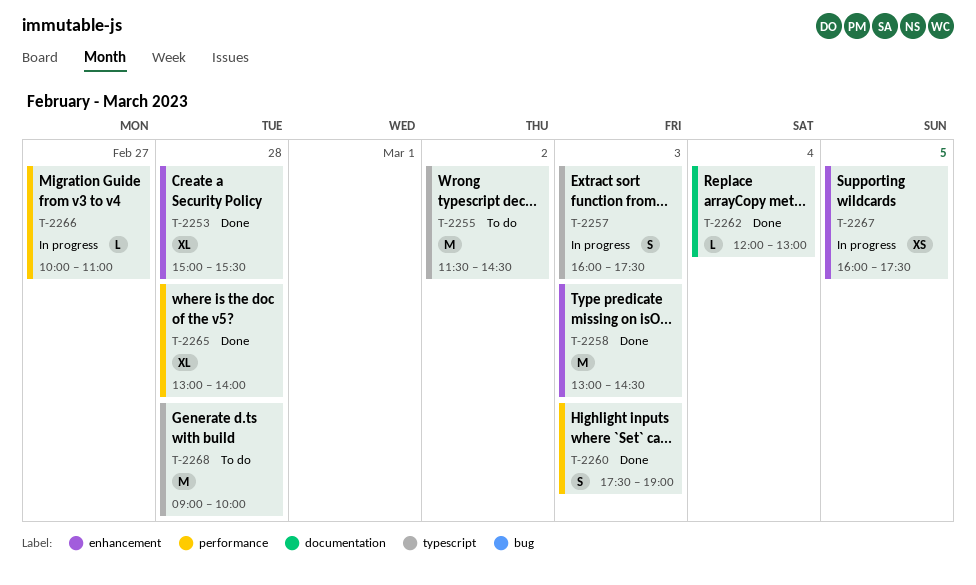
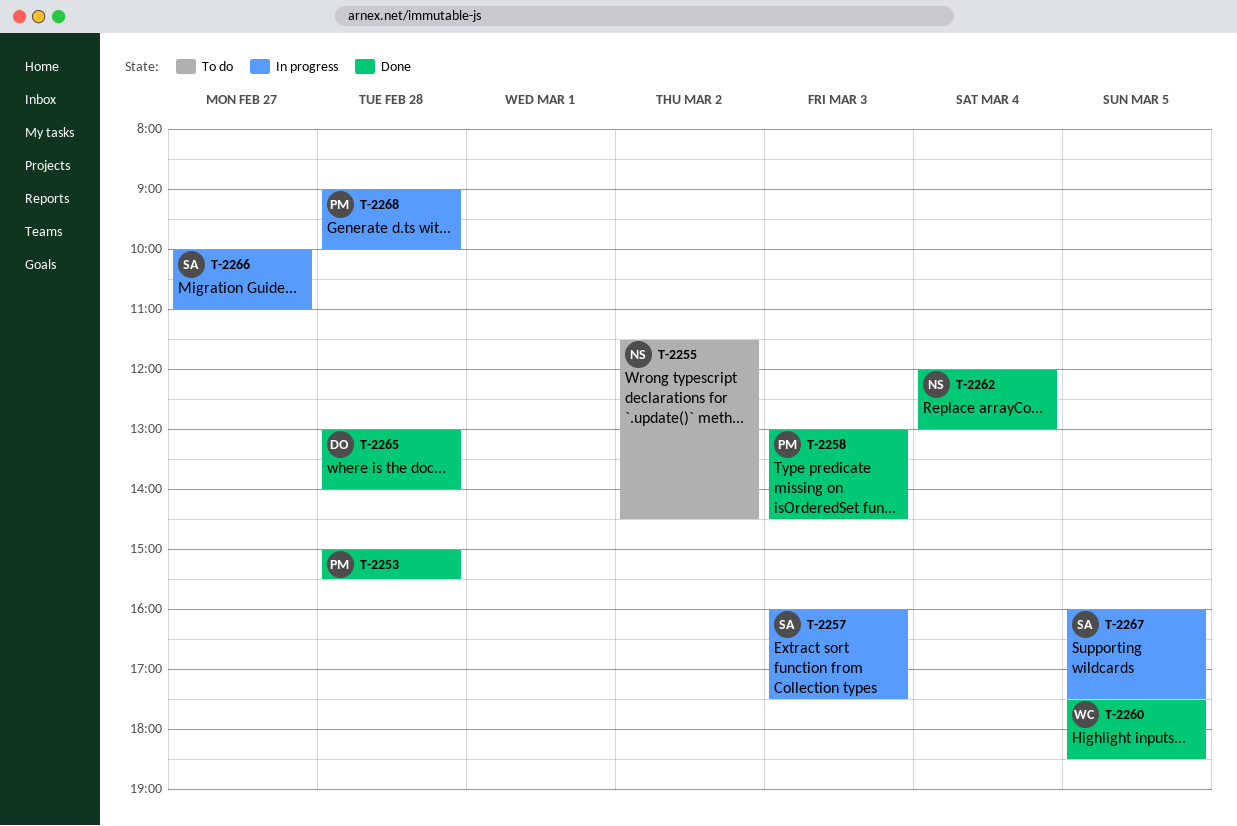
T-2260, day: Mar 3 -> Mar 5
T-2260, ends: 19:00 -> 18:30
T-2268, status: To do -> In progress

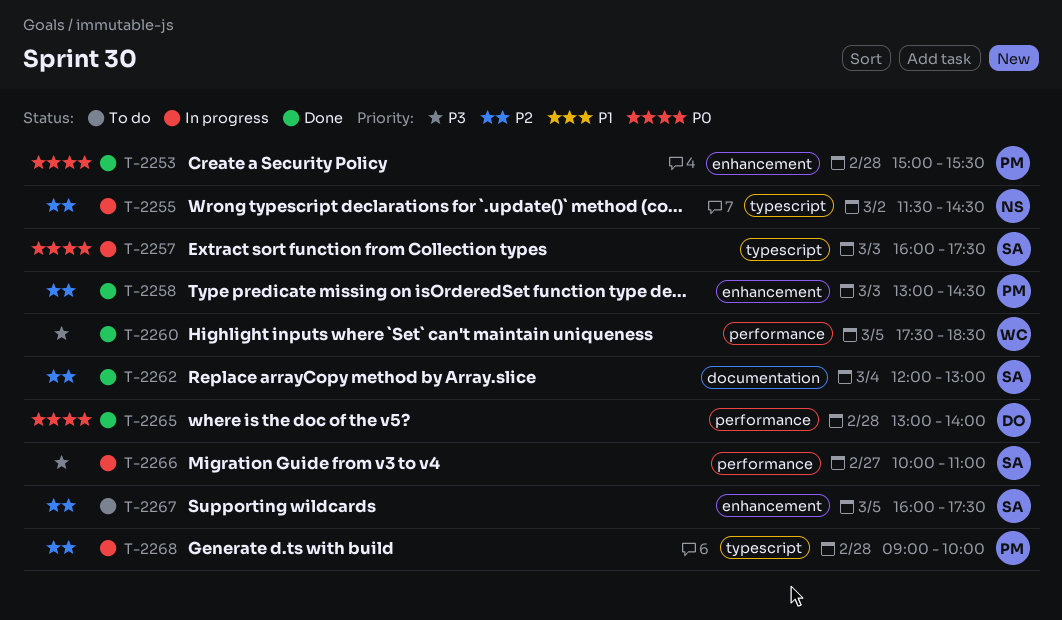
T-2255, status: To do -> In progress
T-2262, owner: NS -> SA
T-2267, status: In progress -> To do

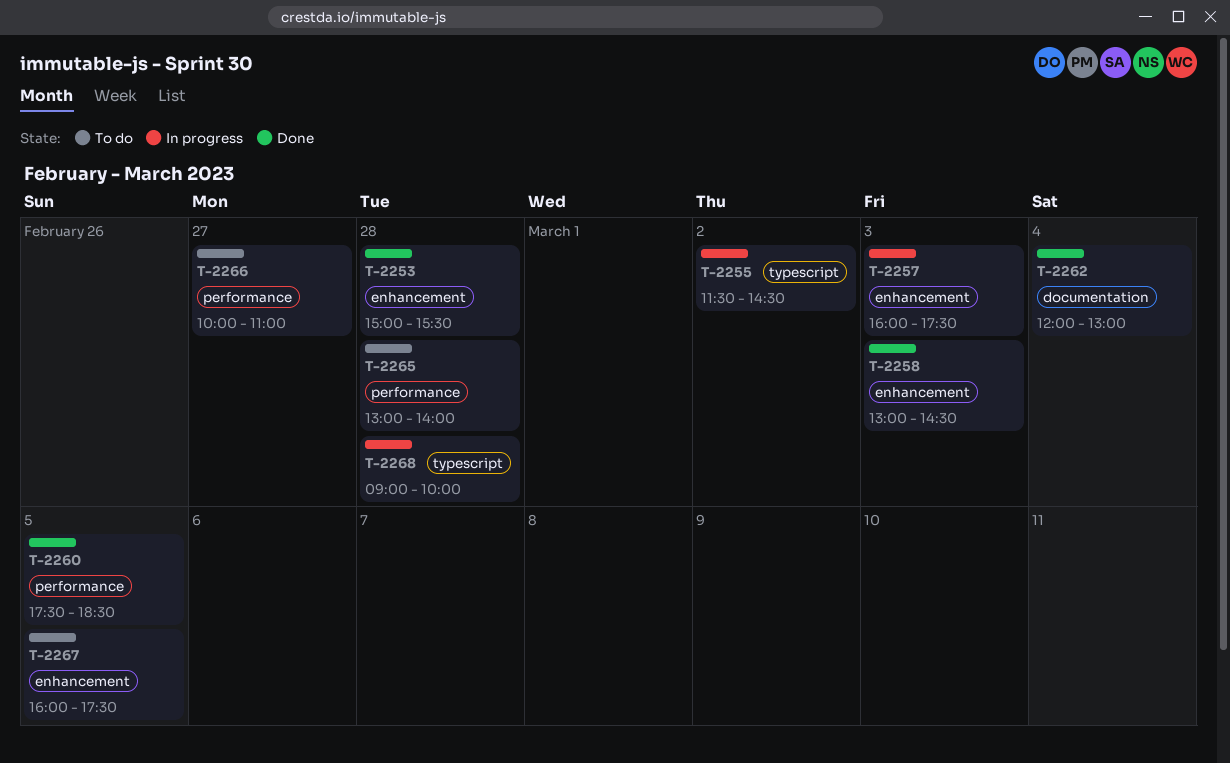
T-2257, label: typescript -> enhancement
T-2265, status: Done -> To do
T-2266, status: In progress -> To do

